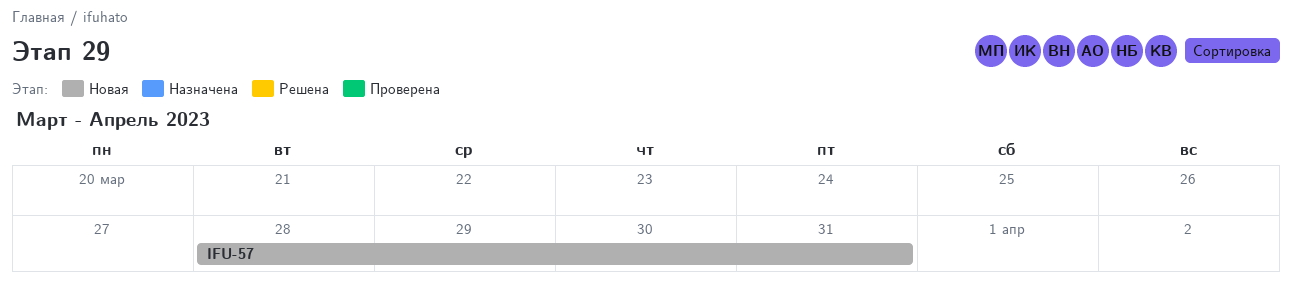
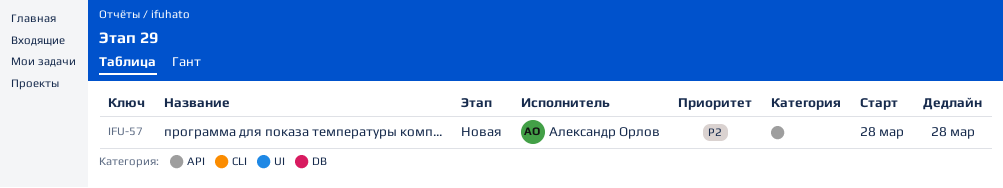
IFU-57, due: Mar 31 -> Mar 28

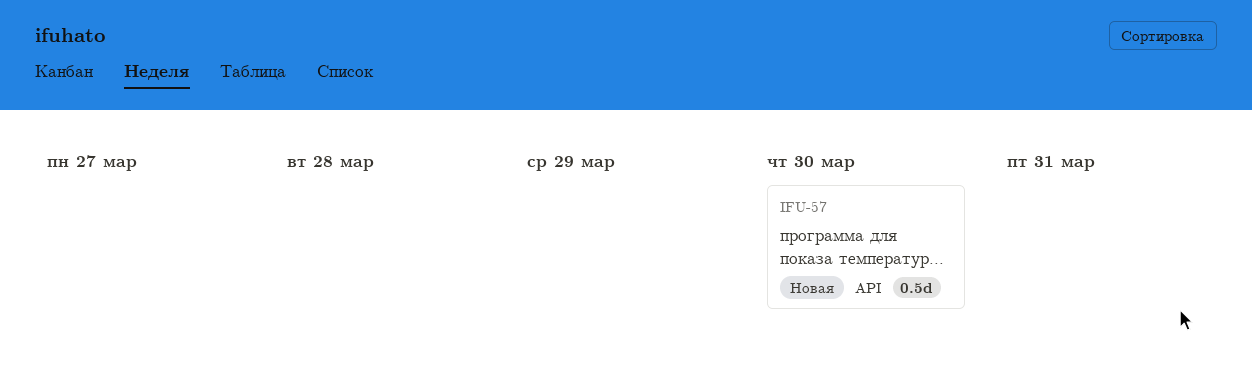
IFU-57, due: Mar 28 -> Mar 30

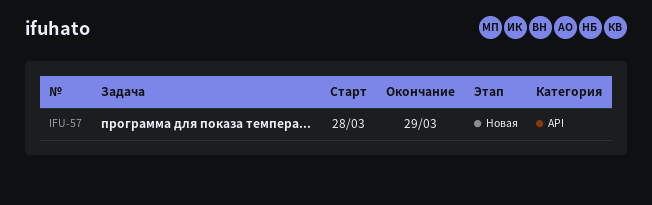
IFU-57, due: Mar 30 -> Mar 29

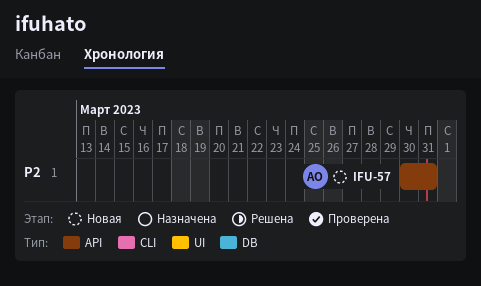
IFU-57, start: Mar 28 -> Mar 30
IFU-57, due: Mar 29 -> Mar 31

